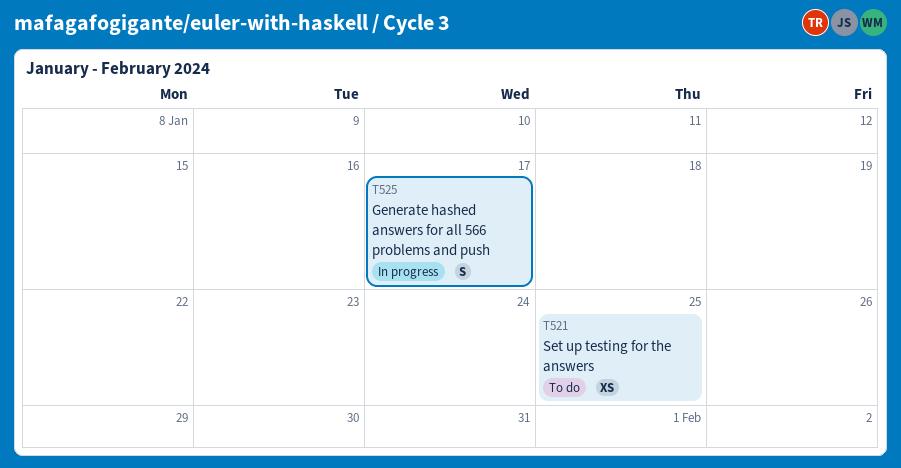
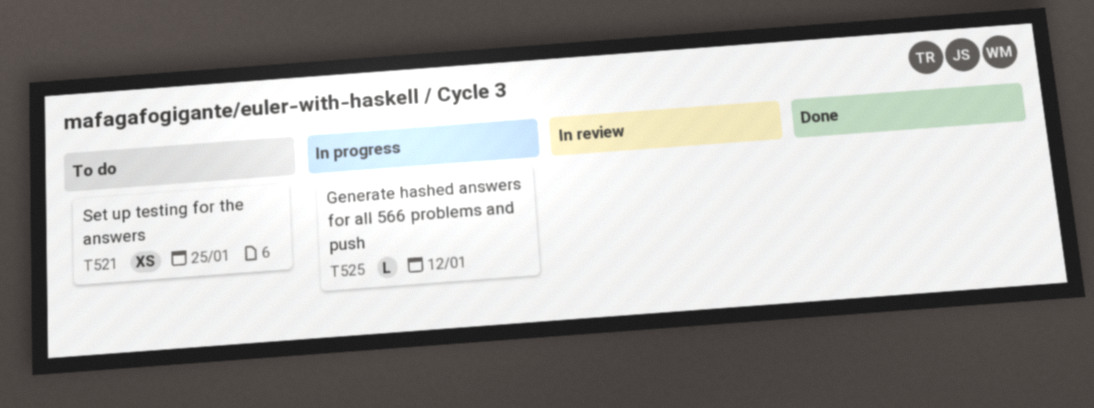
T525, estimate: S -> L
T525, due: Jan 17 -> Jan 12

